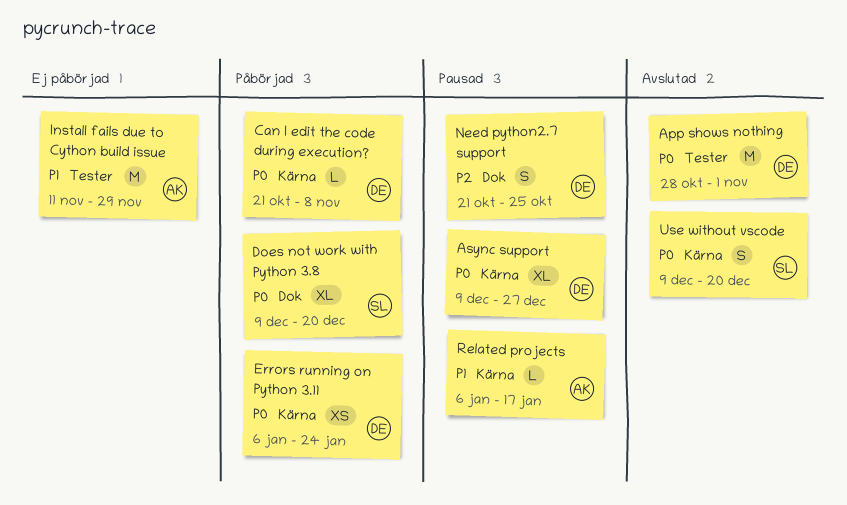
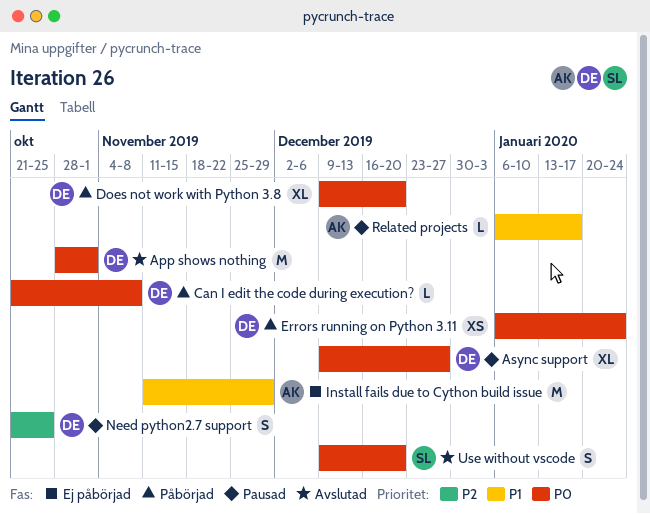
Does not work with Python 3.8, owner: SL -> DE

